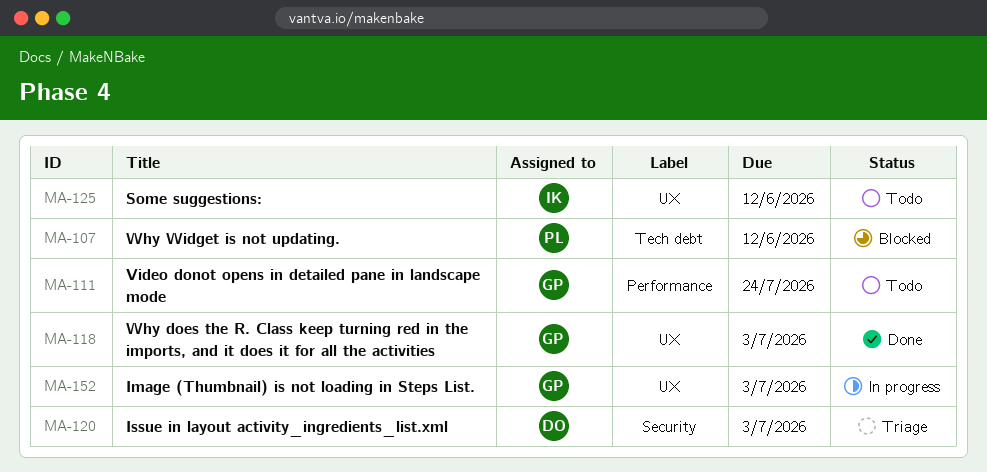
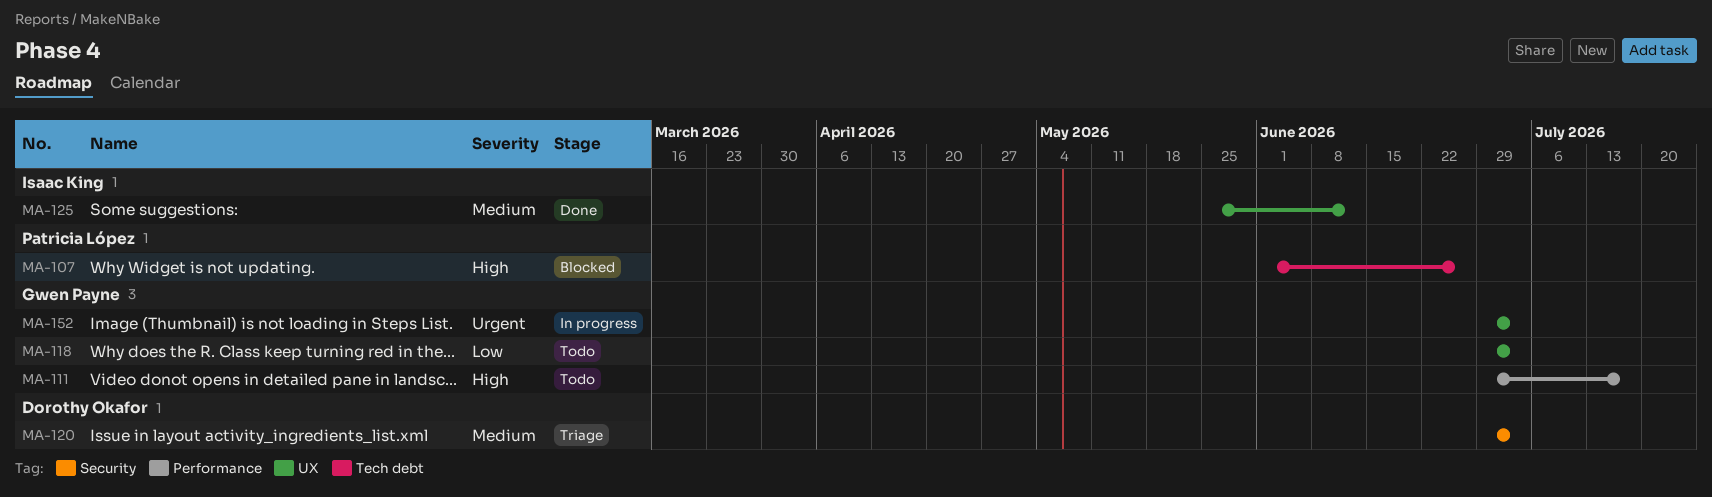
MA-107, due: Jun 12 -> Jun 26
MA-111, due: Jul 24 -> Jul 17
MA-118, status: Done -> Todo
MA-125, status: Todo -> Done

